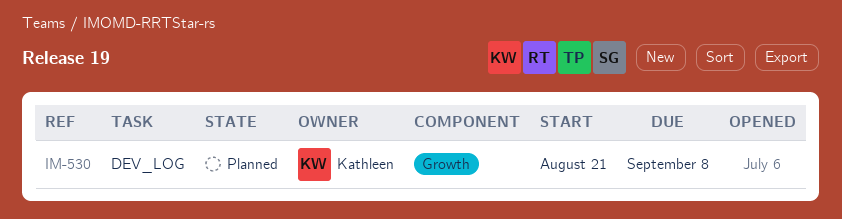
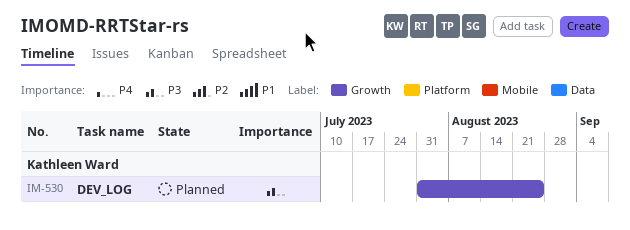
IM-530, start: Aug 21 -> Jul 31
IM-530, due: Sep 8 -> Aug 25

